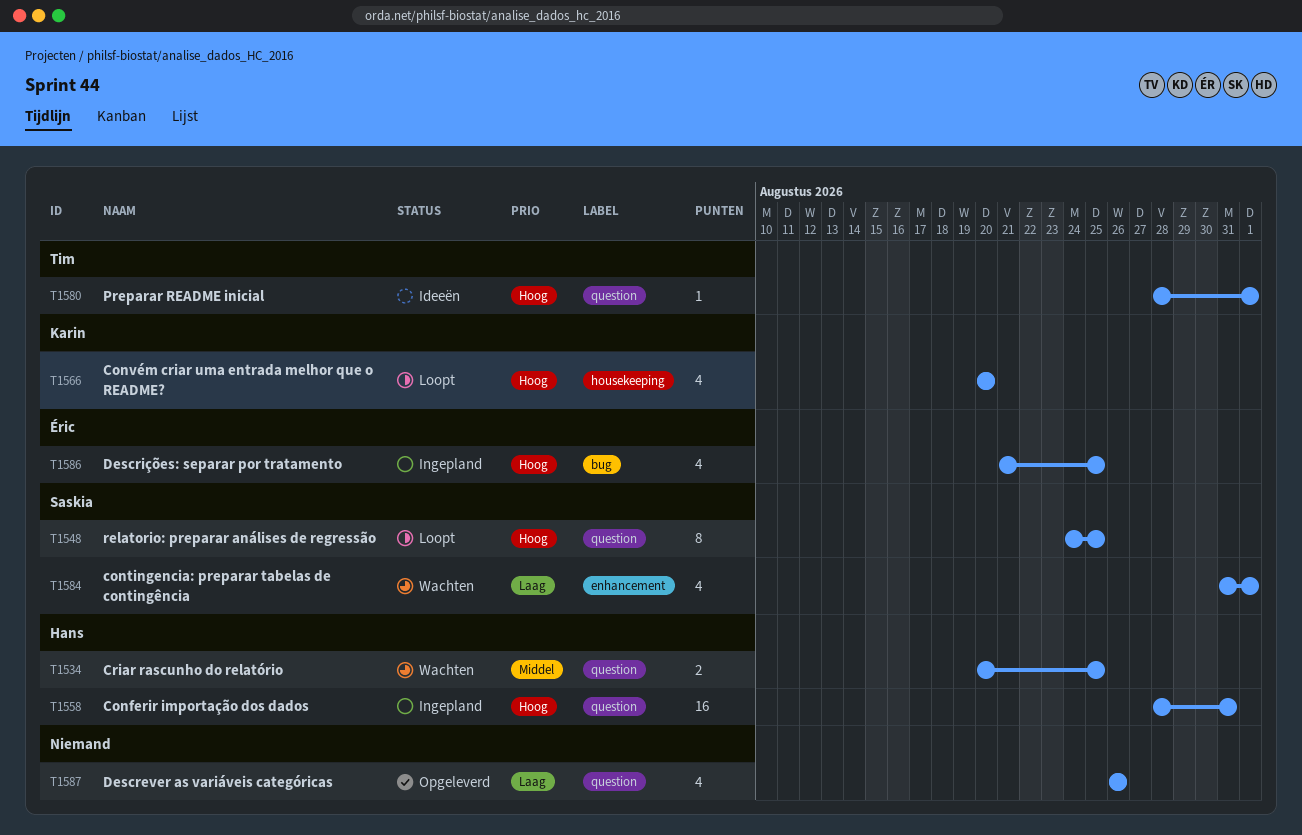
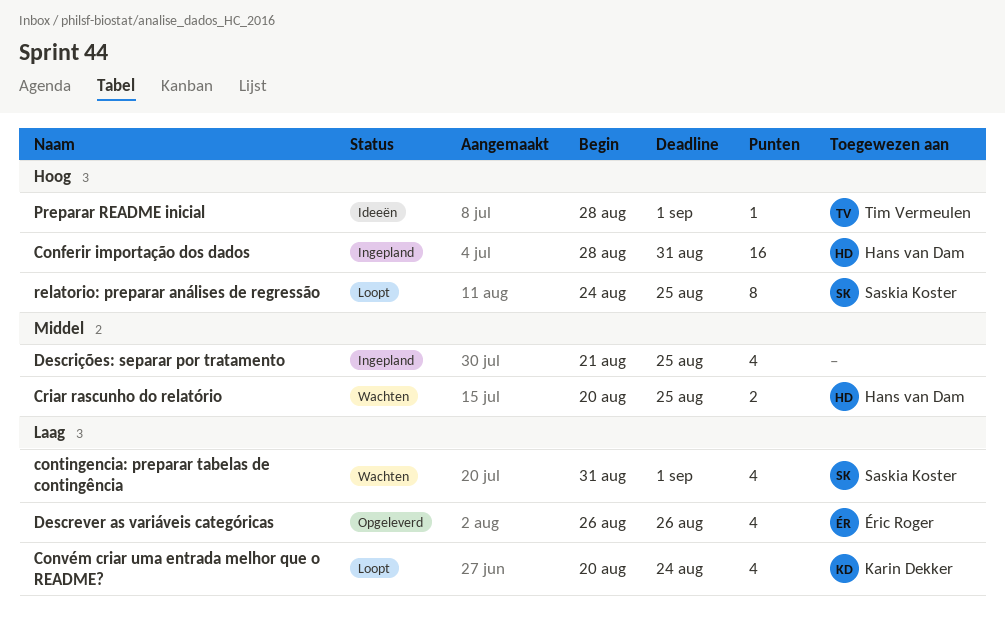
Convém criar uma entrada melhor que o README?, priority: Hoog -> Laag
Convém criar uma entrada melhor que o README?, due: Aug 20 -> Aug 24
Descrever as variáveis categóricas, owner: none -> Éric Roger
Descrições: separar por tratamento, owner: Éric Roger -> none
Descrições: separar por tratamento, priority: Hoog -> Middel

